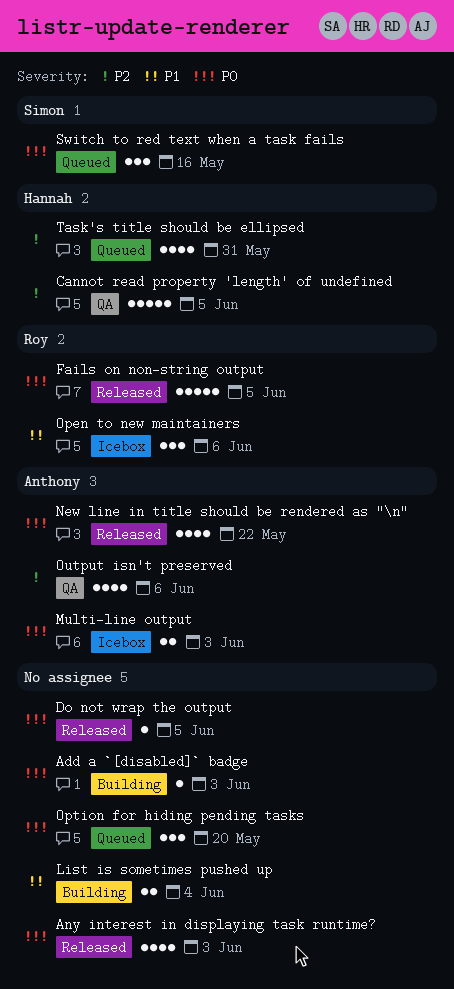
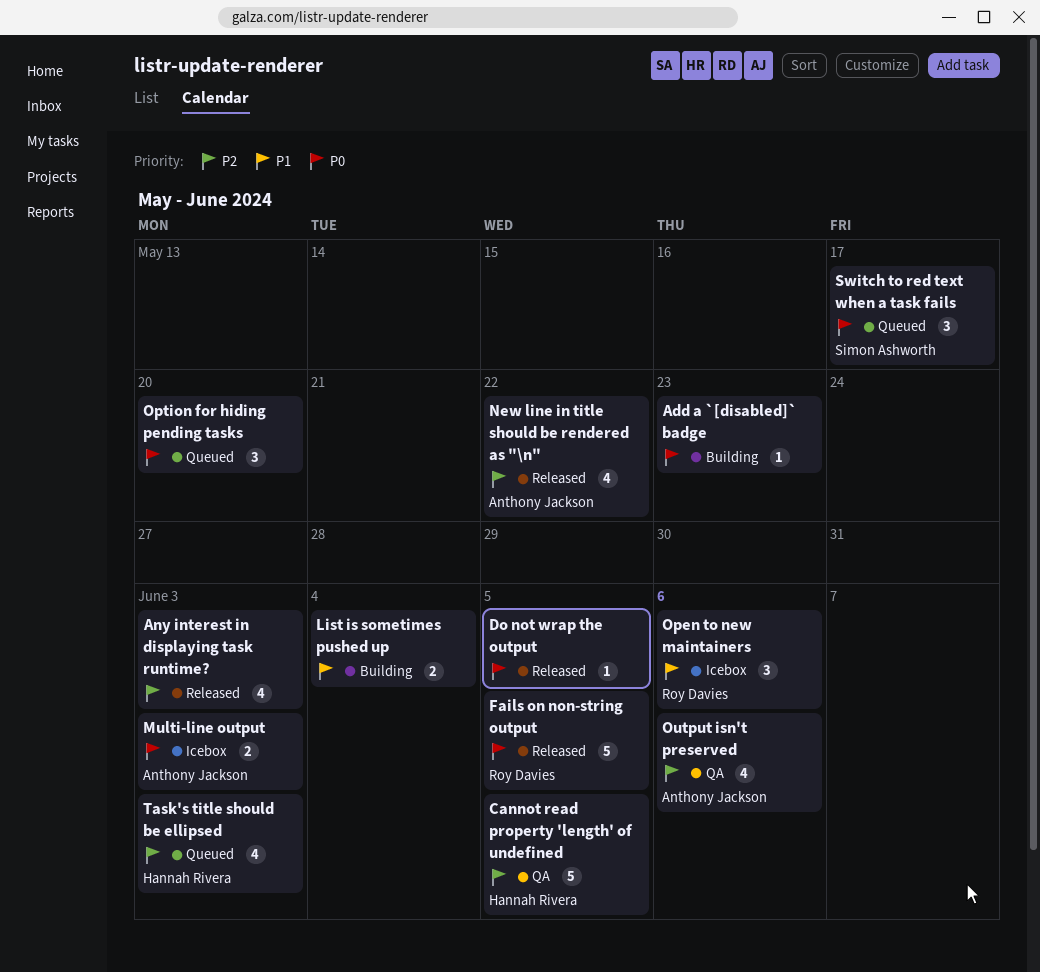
Add a `[disabled]` badge, due: Jun 3 -> May 23
Any interest in displaying task runtime?, priority: P0 -> P2
New line in title should be rendered as "\n", priority: P0 -> P2
Switch to red text when a task fails, due: May 16 -> May 17
Task's title should be ellipsed, due: May 31 -> Jun 3

